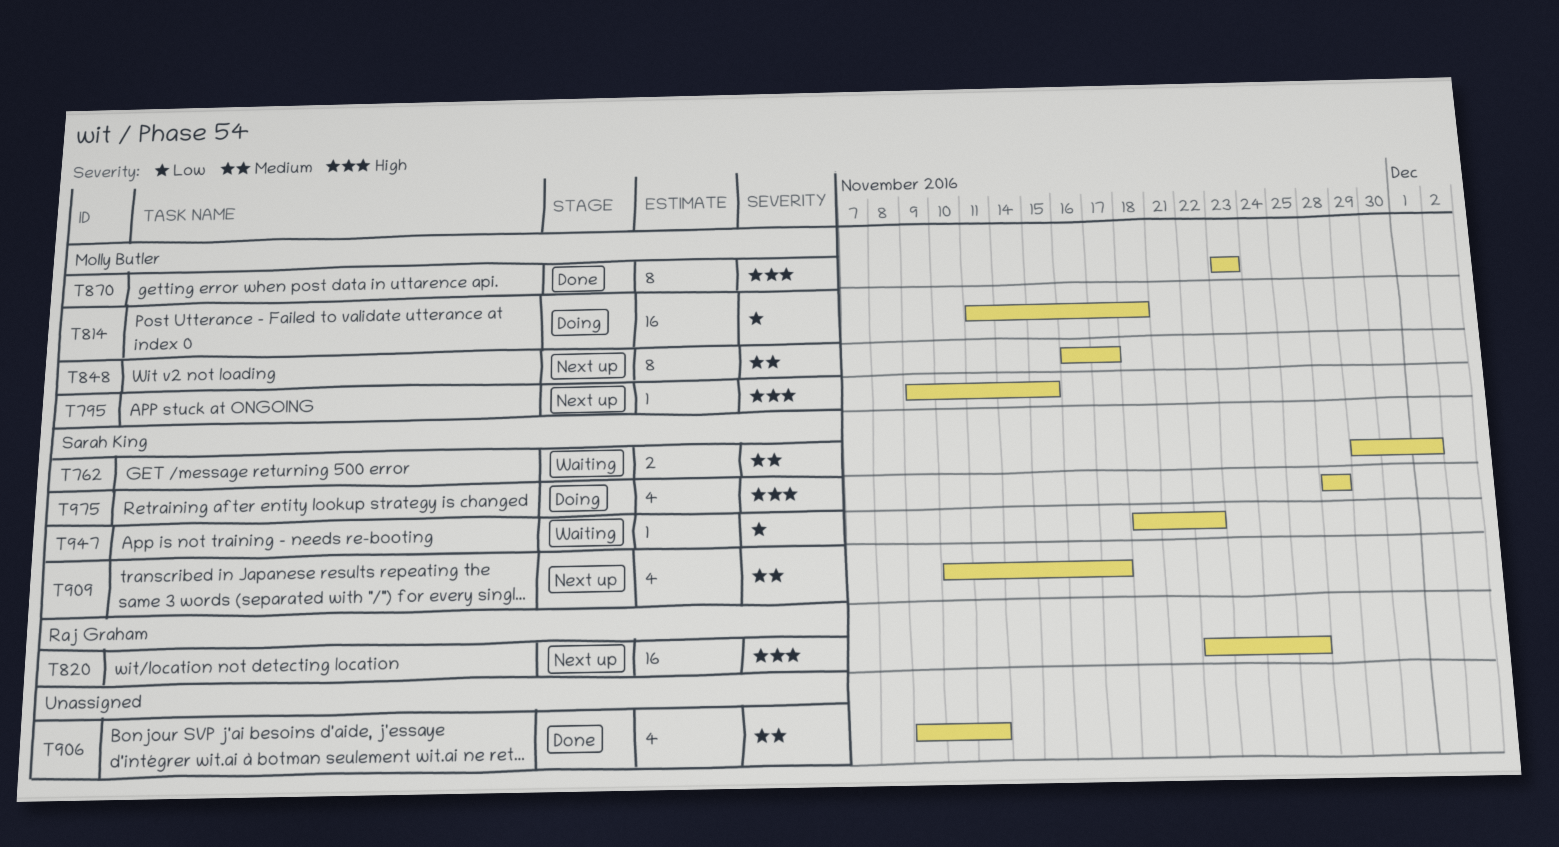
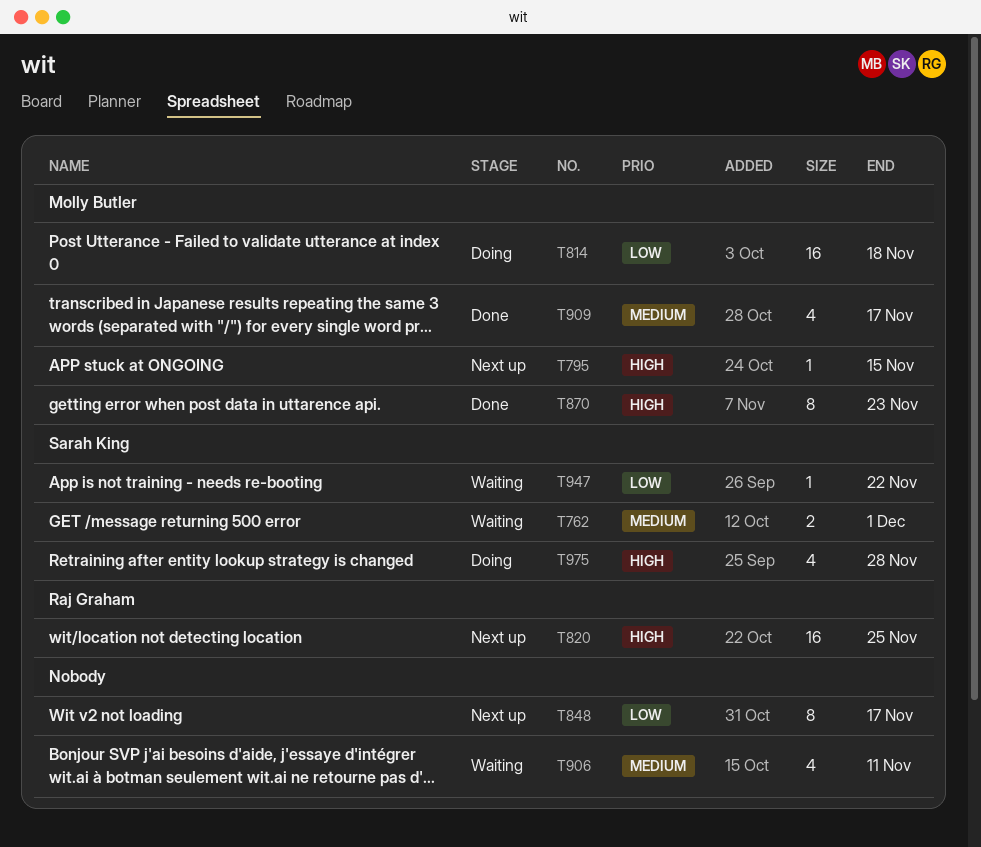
T848, owner: Molly Butler -> none
T848, priority: Medium -> Low
T906, status: Done -> Waiting
T909, status: Next up -> Done
T909, owner: Sarah King -> Molly Butler

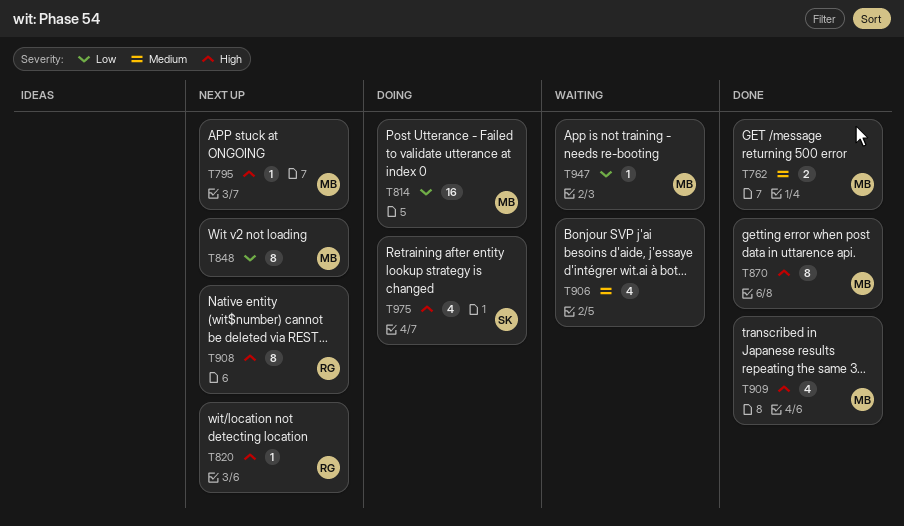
T762, status: Waiting -> Done
T762, owner: Sarah King -> Molly Butler
T820, estimate: 16 -> 1
T848, owner: none -> Molly Butler
T908: none -> present
T909, priority: Medium -> High
T947, owner: Sarah King -> Molly Butler

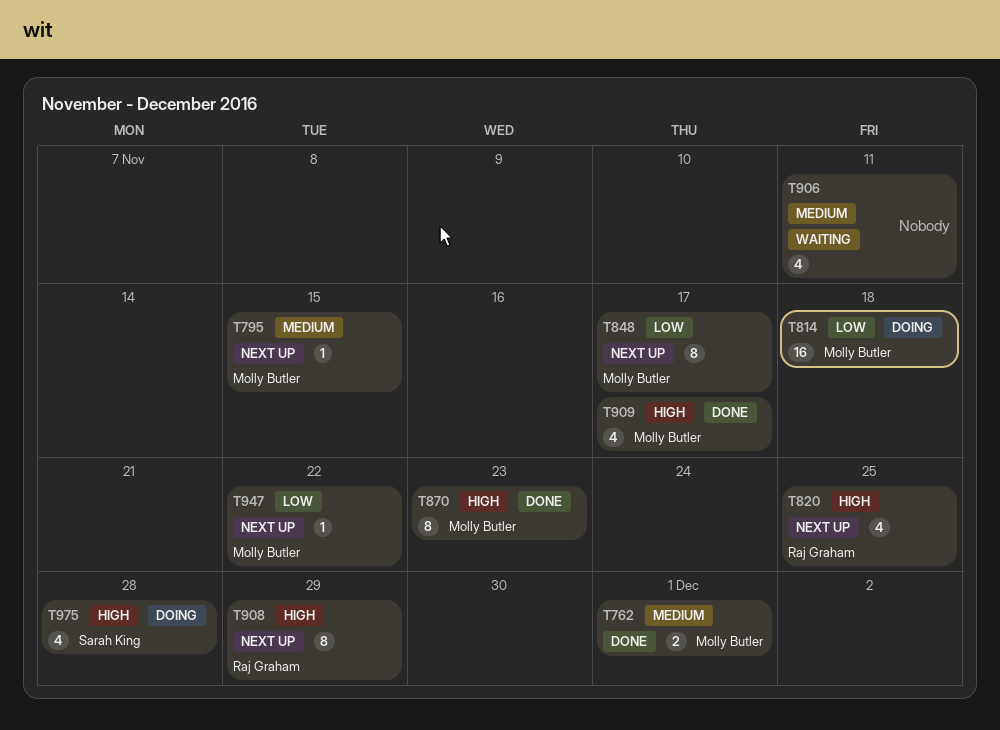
T795, priority: High -> Medium
T820, estimate: 1 -> 4
T947, status: Waiting -> Next up

